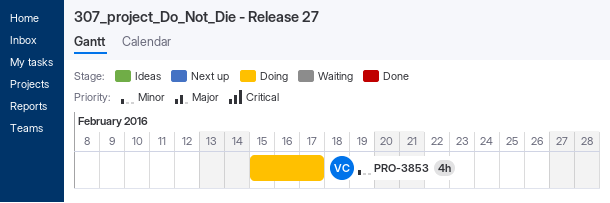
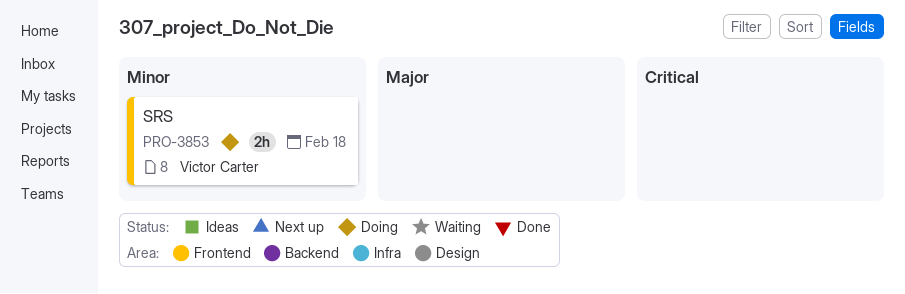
PRO-3853, estimate: 4h -> 2h
PRO-3853, due: Feb 17 -> Feb 18

